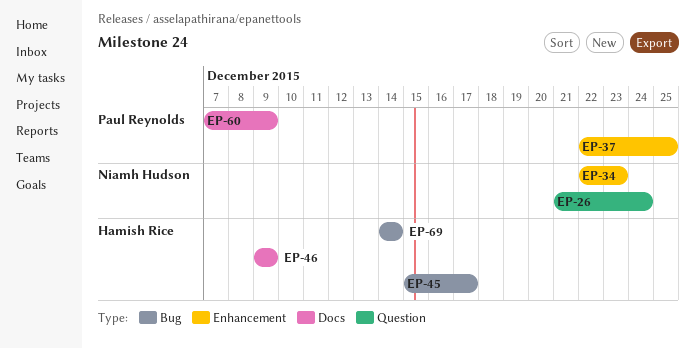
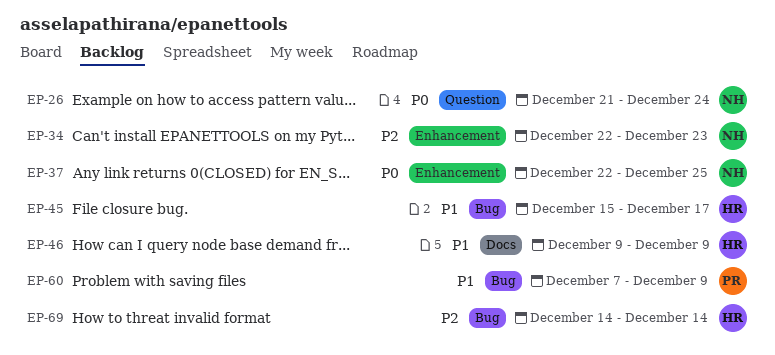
EP-37, owner: Paul Reynolds -> Niamh Hudson
EP-60, label: Docs -> Bug

